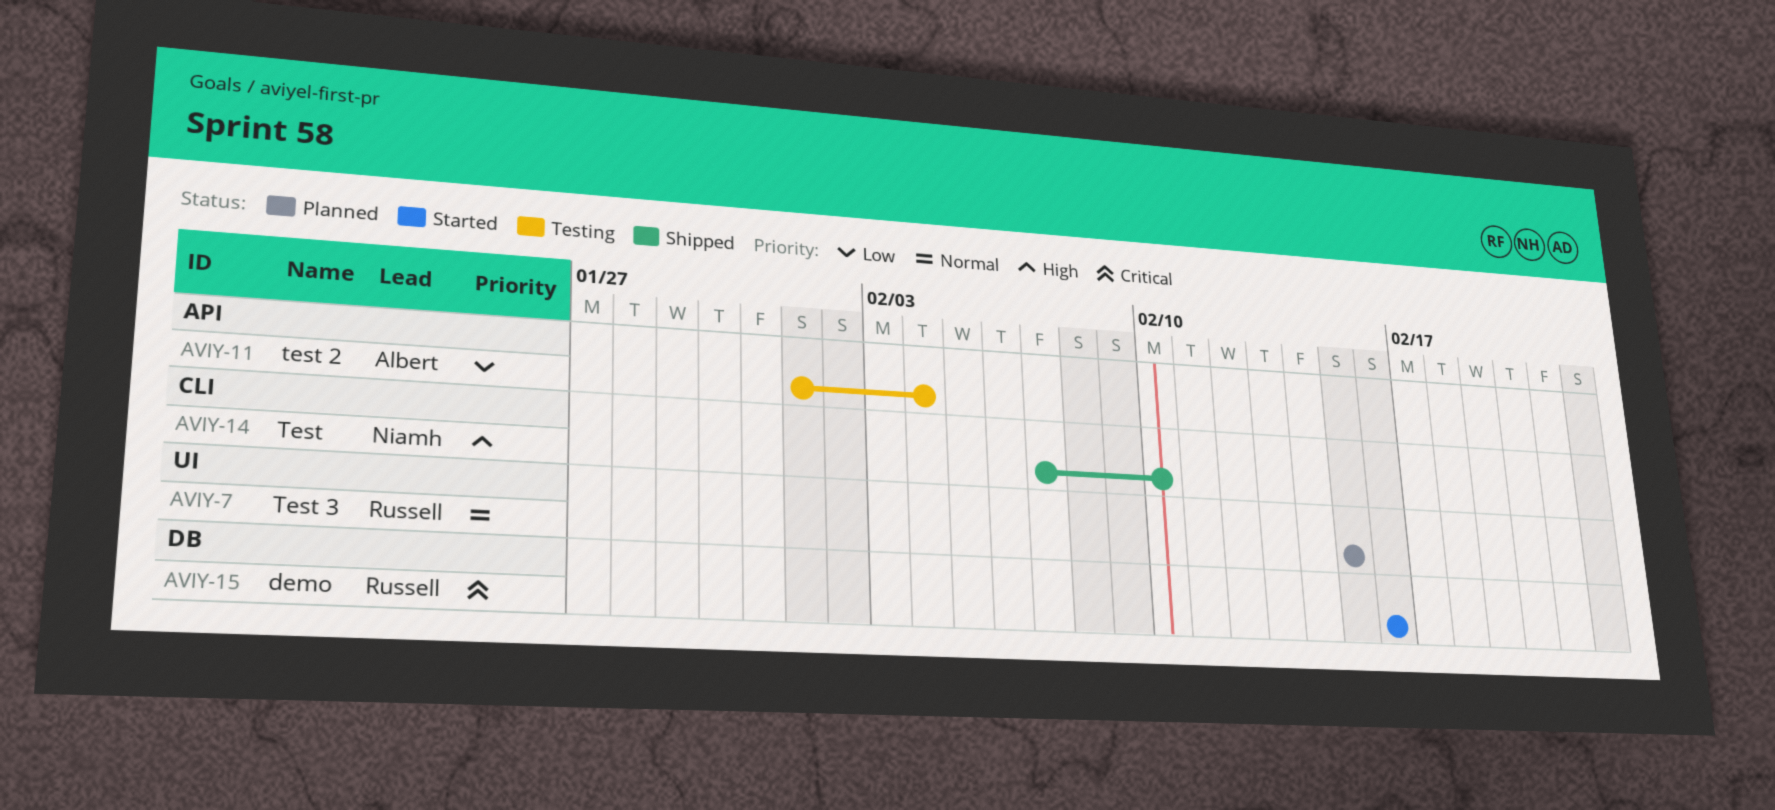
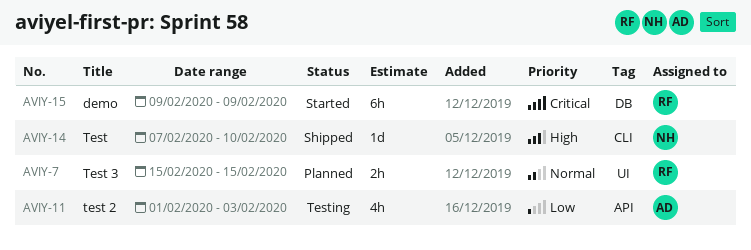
AVIY-11, due: Feb 4 -> Feb 3
AVIY-15, start: Feb 16 -> Feb 9
AVIY-15, due: Feb 16 -> Feb 9

